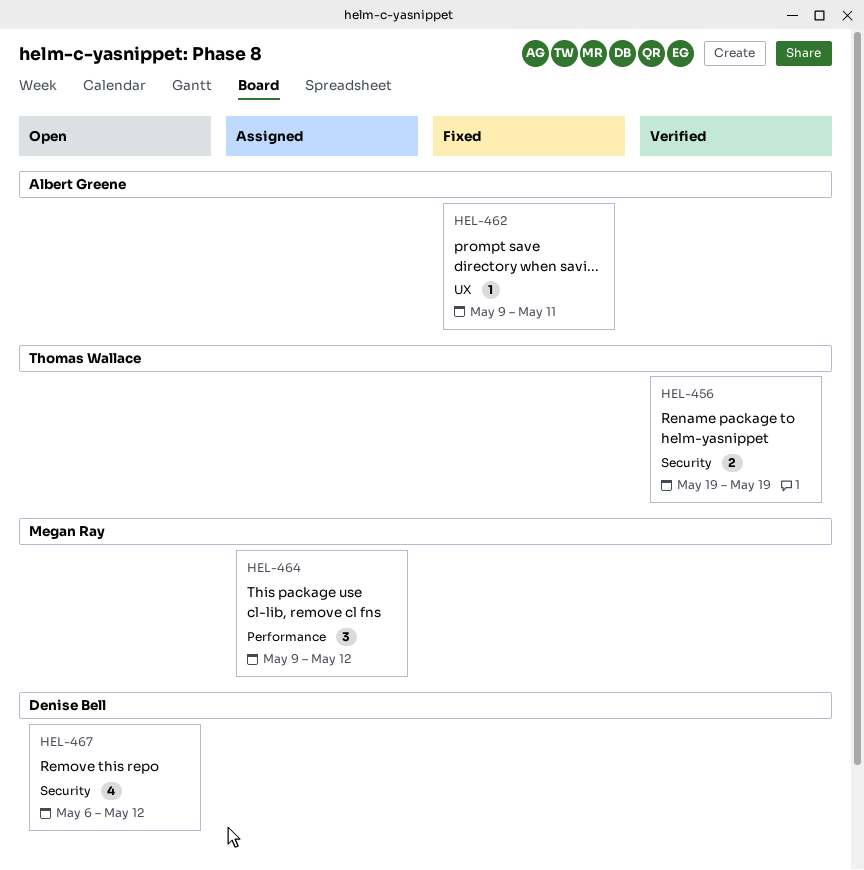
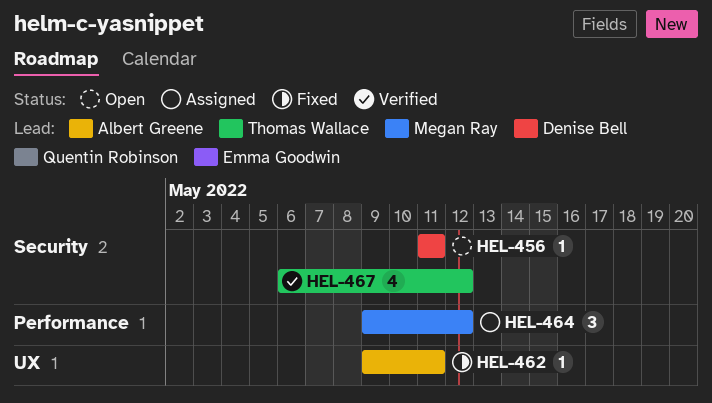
HEL-456, status: Verified -> Open
HEL-456, owner: Thomas Wallace -> Denise Bell
HEL-456, estimate: 2 -> 1
HEL-456, start: May 19 -> May 11
HEL-456, due: May 19 -> May 11
HEL-467, status: Open -> Verified
HEL-467, owner: Denise Bell -> Thomas Wallace

